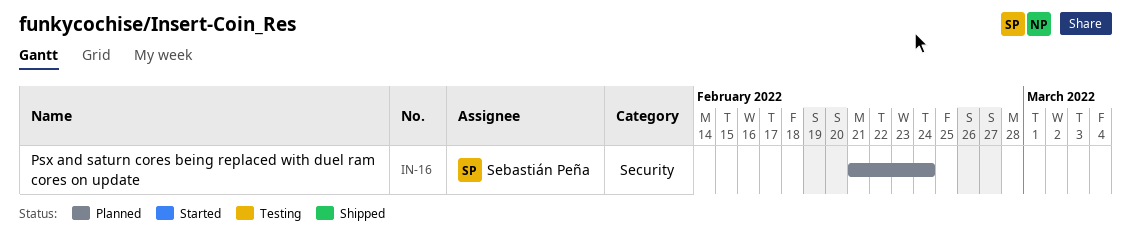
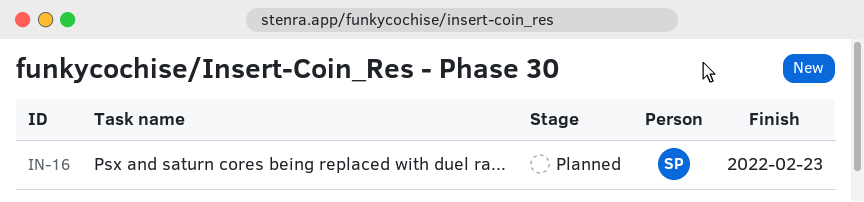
IN-16, due: Feb 24 -> Feb 23

